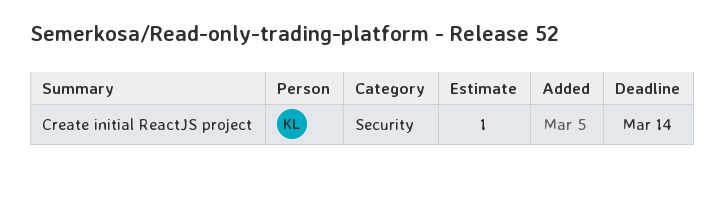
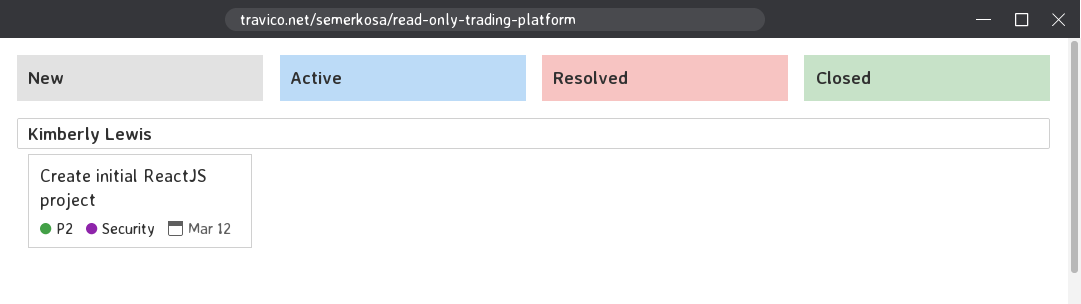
Create initial ReactJS project, due: Mar 14 -> Mar 12

